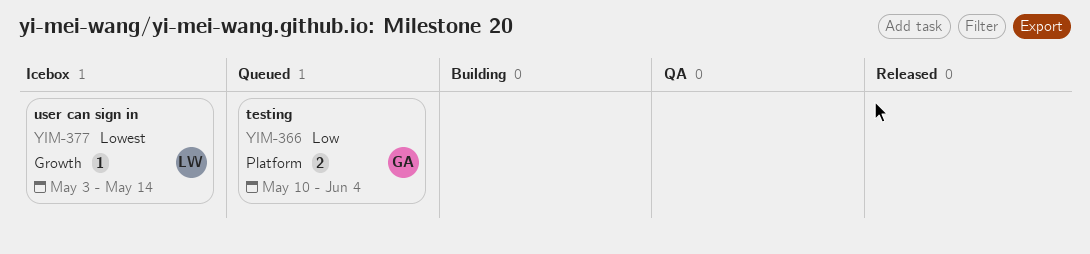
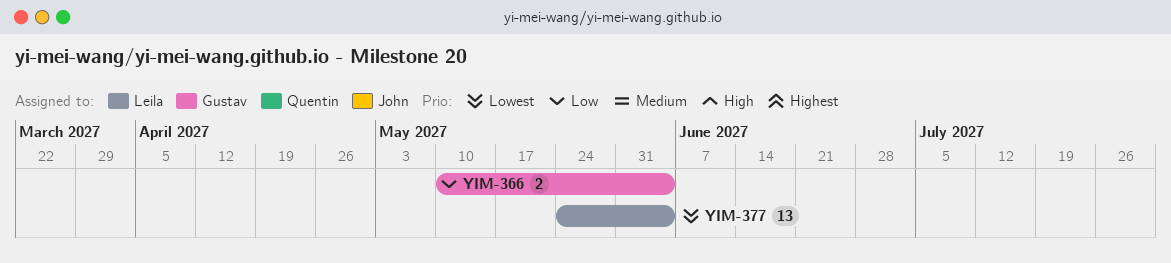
YIM-377, estimate: 1 -> 13
YIM-377, start: May 3 -> May 24
YIM-377, due: May 14 -> Jun 4

